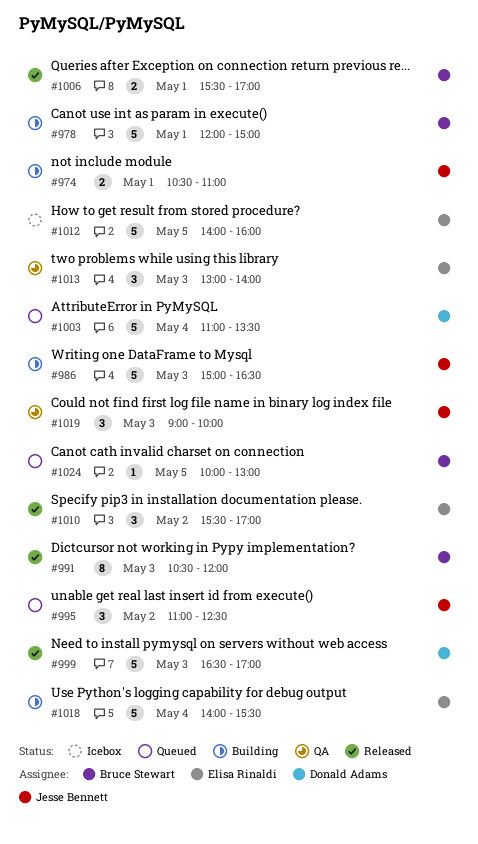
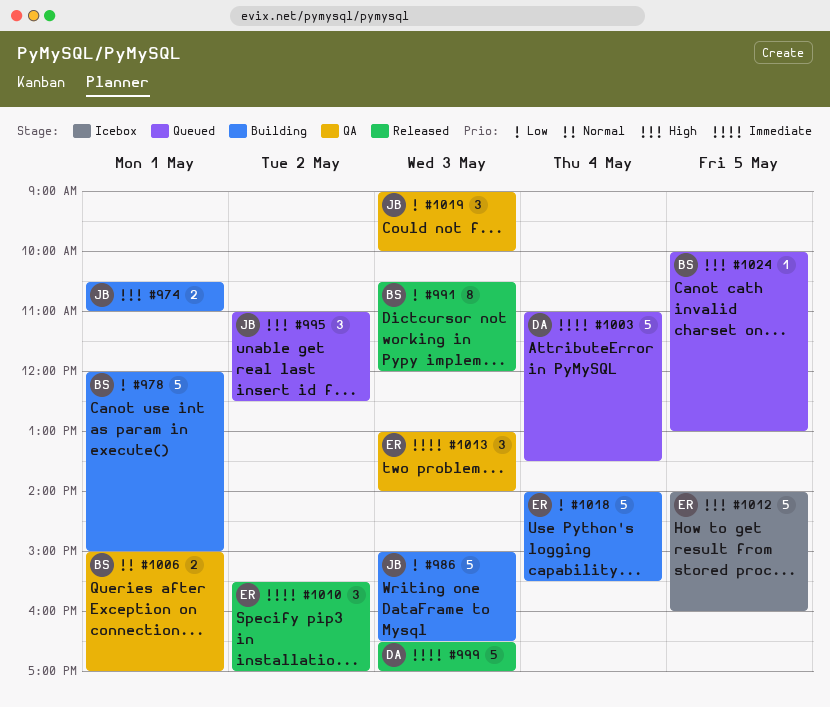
#1006, status: Released -> QA
#1006, begins: 15:30 -> 15:00

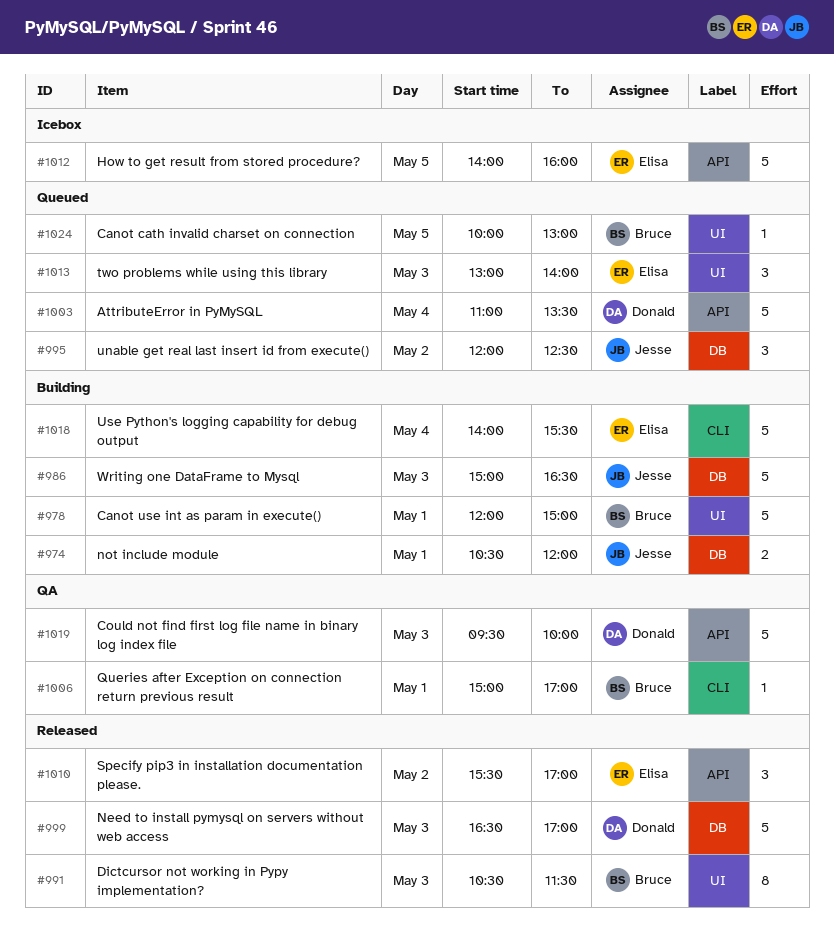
#974, ends: 11:00 -> 12:00
#991, ends: 12:00 -> 11:30
#995, begins: 11:00 -> 12:00
#1006, estimate: 2 -> 1
#1013, status: QA -> Queued
#1019, owner: Jesse -> Donald
#1019, estimate: 3 -> 5
#1019, begins: 09:00 -> 09:30

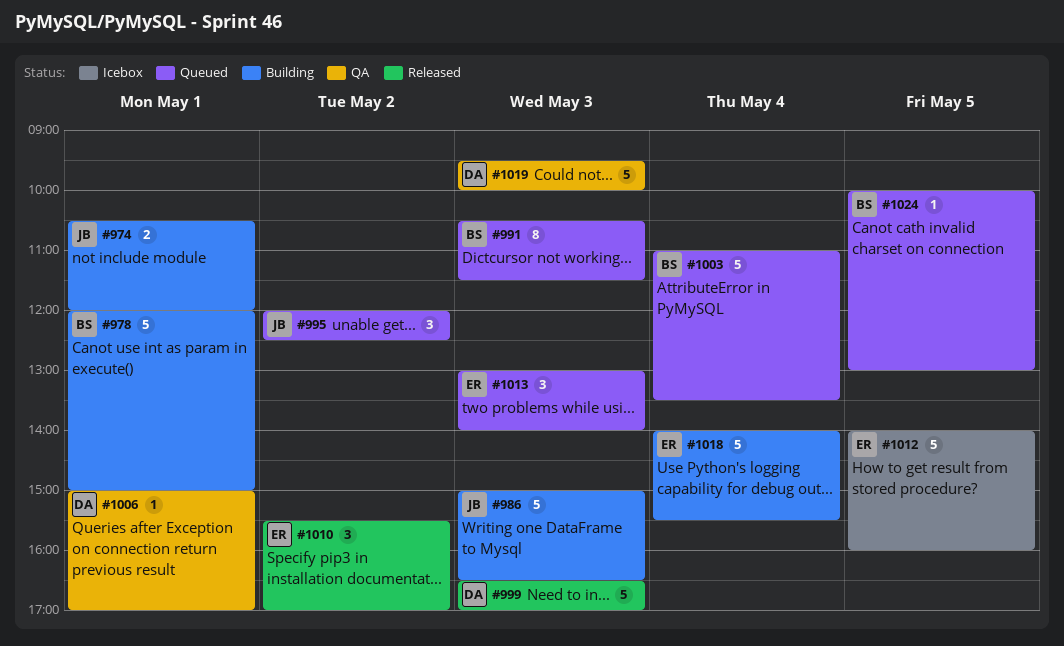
#991, status: Released -> Queued
#1003, owner: Donald -> Bruce
#1006, owner: Bruce -> Donald

